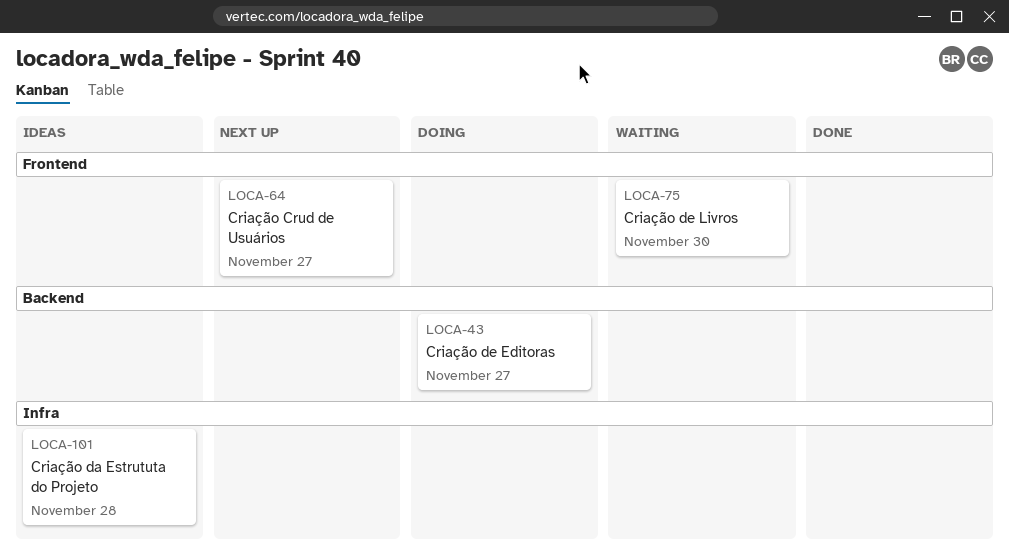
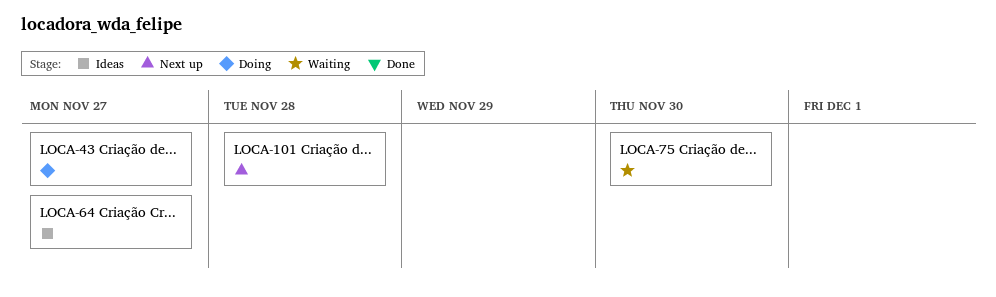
LOCA-64, status: Next up -> Ideas
LOCA-101, status: Ideas -> Next up

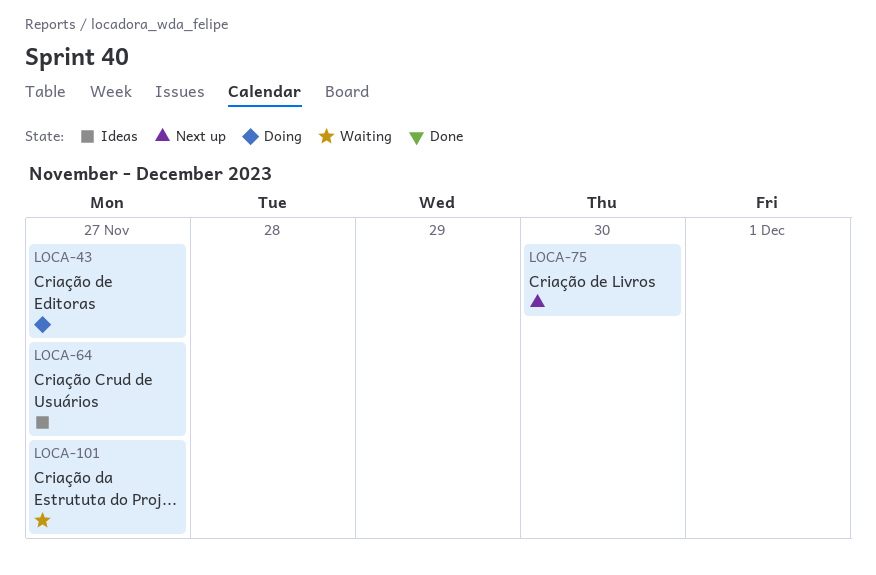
LOCA-75, status: Waiting -> Next up
LOCA-101, status: Next up -> Waiting
LOCA-101, due: Nov 28 -> Nov 27

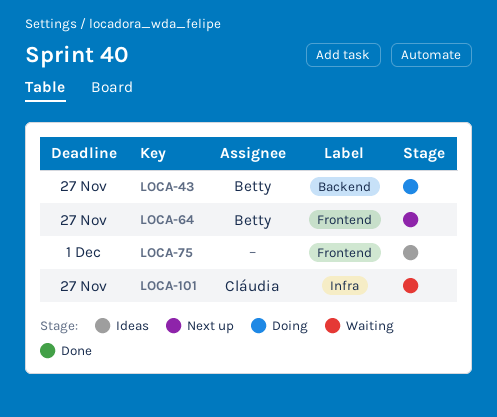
LOCA-64, status: Ideas -> Next up
LOCA-75, status: Next up -> Ideas
LOCA-75, due: Nov 30 -> Dec 1

